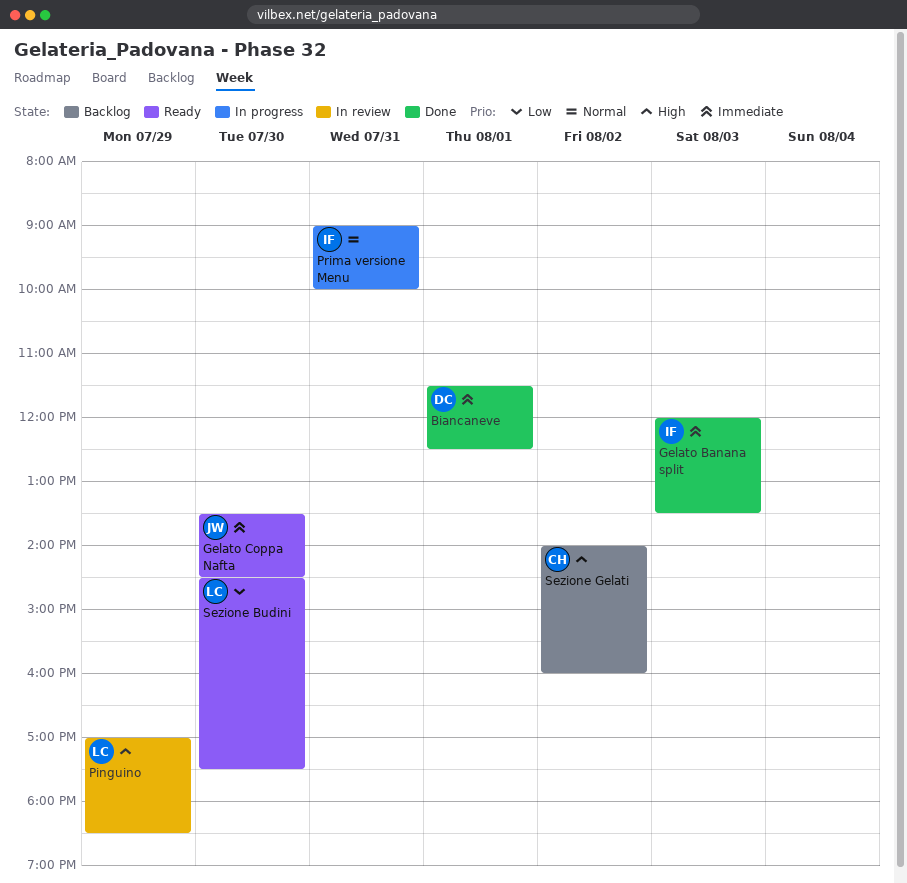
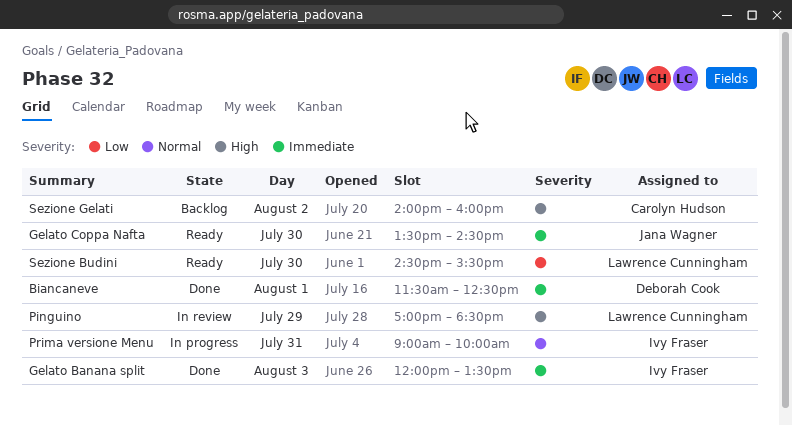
Sezione Budini, ends: 17:30 -> 15:30

